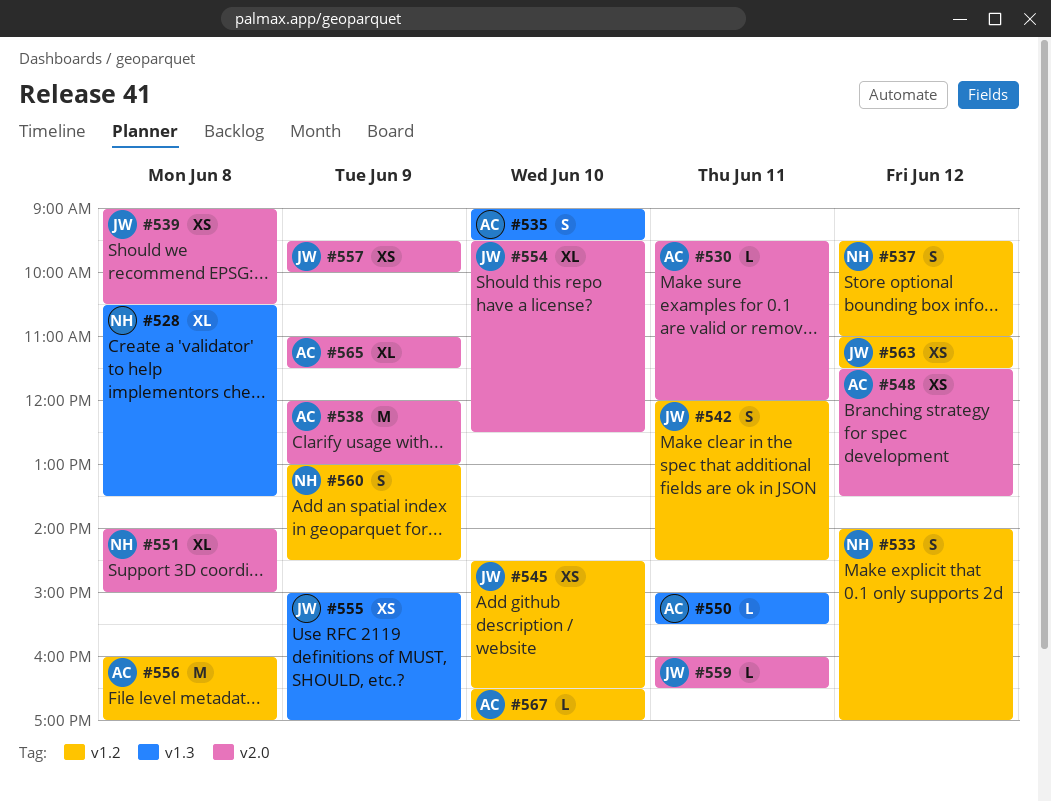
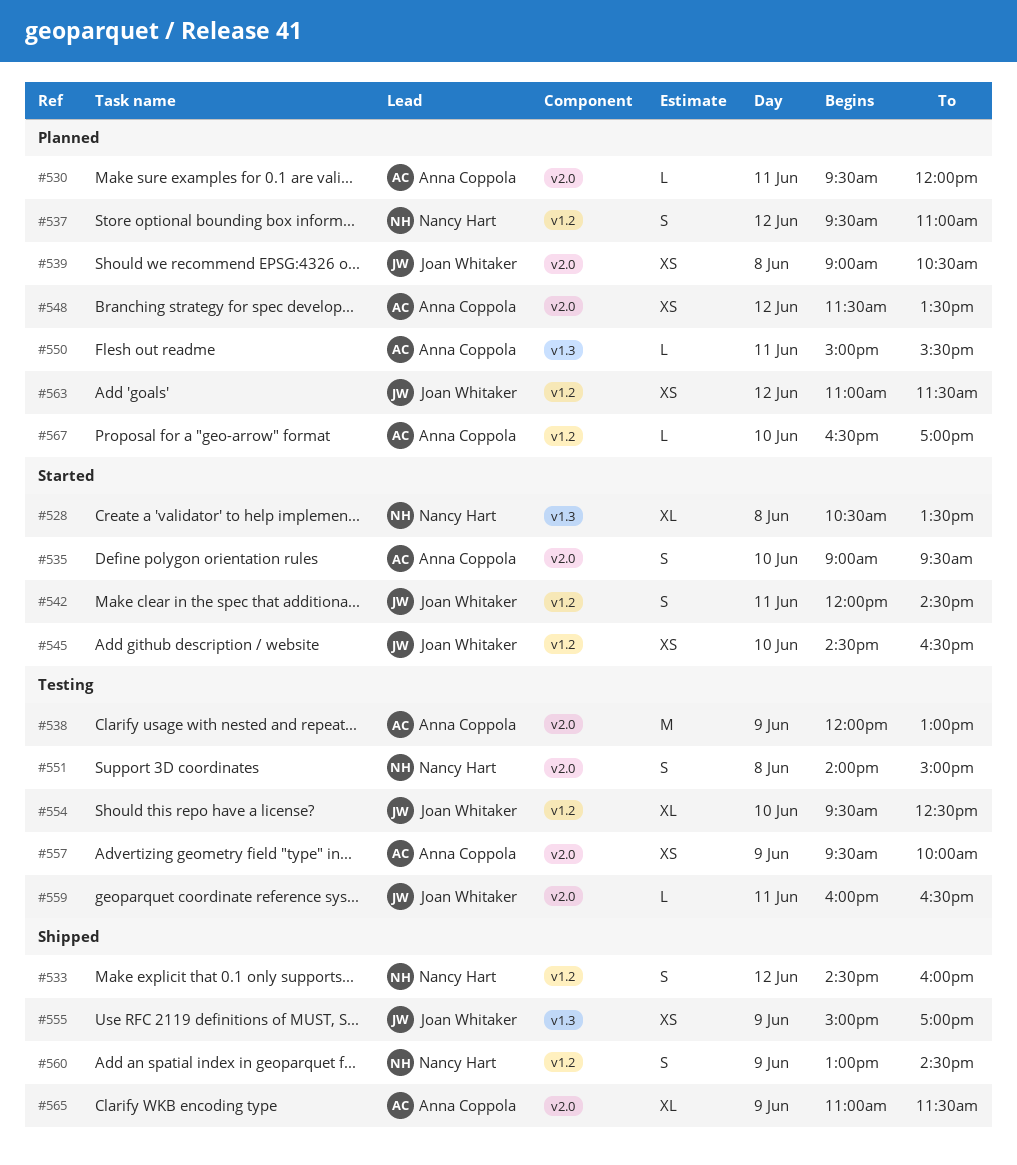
#533, begins: 14:00 -> 14:30
#533, ends: 17:00 -> 16:00
#535, label: v1.3 -> v2.0
#551, estimate: XL -> S
#554, label: v2.0 -> v1.2
#556: present -> none
#557, owner: Joan Whitaker -> Anna Coppola

